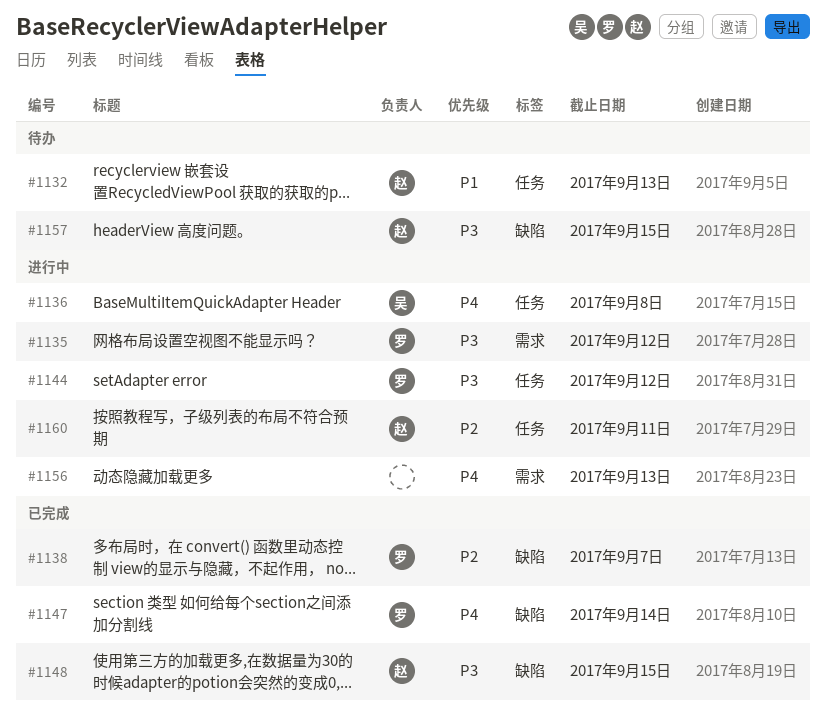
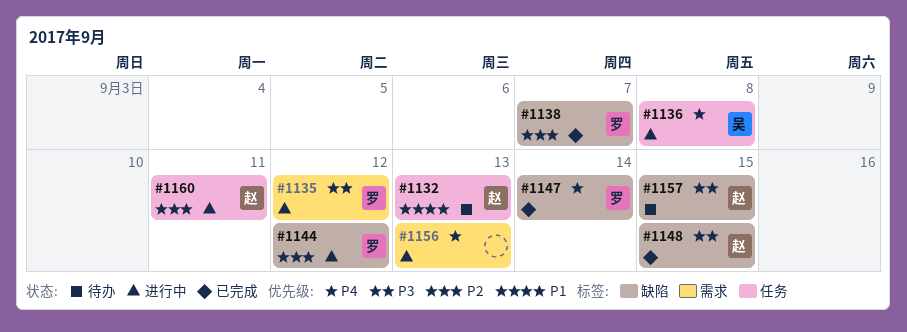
#1144, priority: P3 -> P2
#1144, label: 任务 -> 缺陷

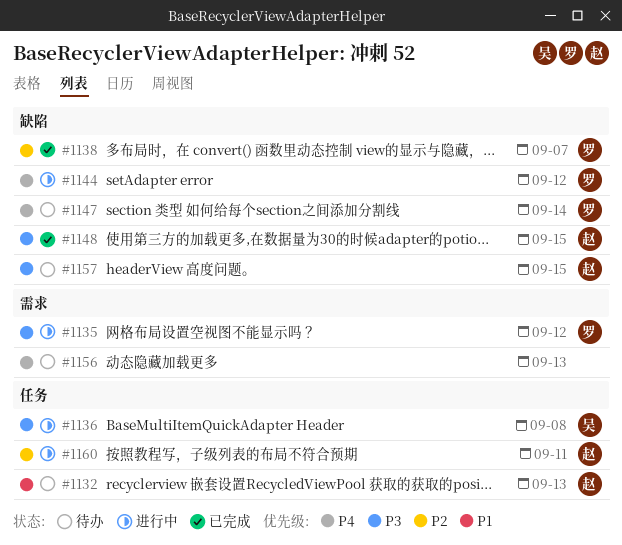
#1136, priority: P4 -> P3
#1144, priority: P2 -> P4
#1147, status: 已完成 -> 待办
#1156, status: 进行中 -> 待办

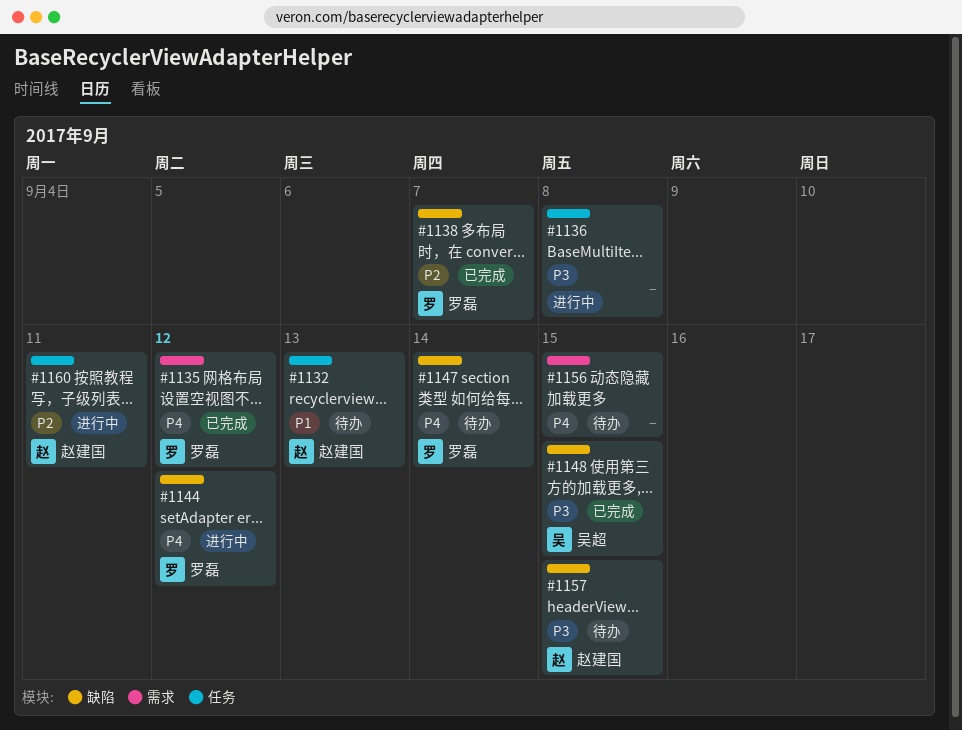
#1135, status: 进行中 -> 已完成
#1135, priority: P3 -> P4
#1136, owner: 吴超 -> none
#1148, owner: 赵建国 -> 吴超
#1156, due: Sep 13 -> Sep 15

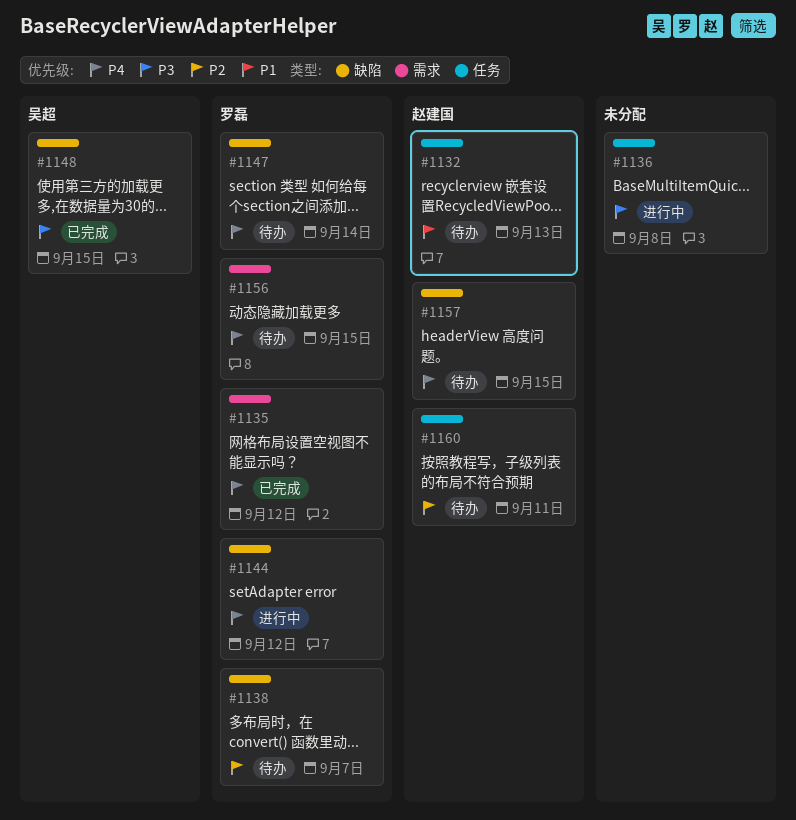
#1138, status: 已完成 -> 待办
#1156, owner: none -> 罗磊
#1157, priority: P3 -> P4
#1160, status: 进行中 -> 待办

